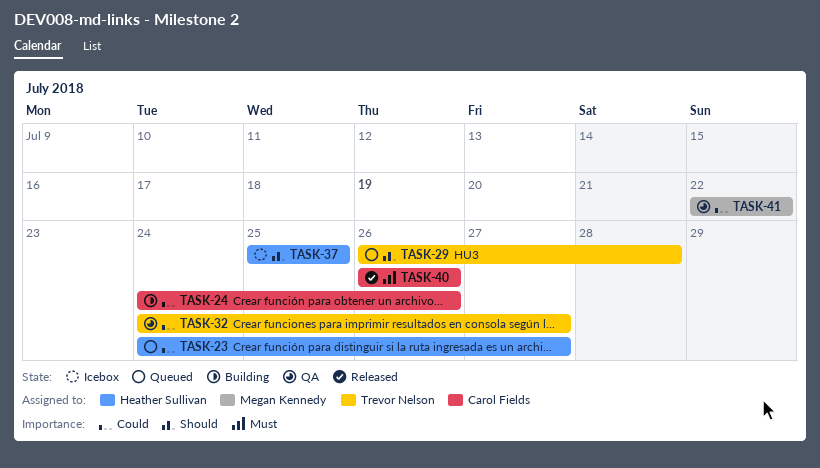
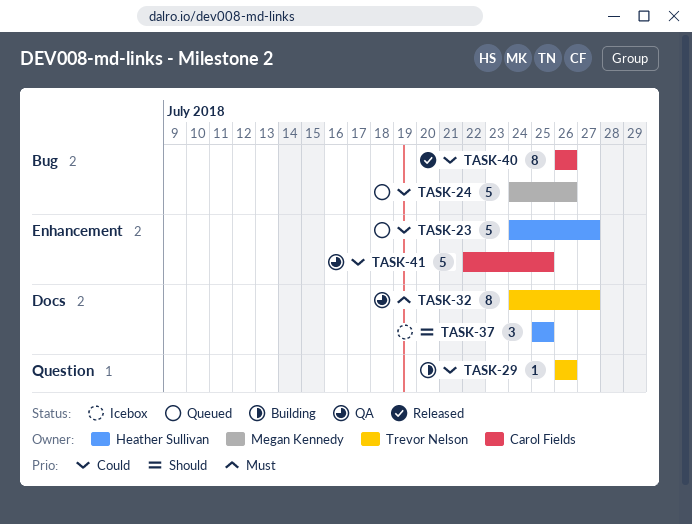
TASK-24, status: Building -> Queued
TASK-24, owner: Carol Fields -> Megan Kennedy
TASK-29, status: Queued -> Building
TASK-29, priority: Should -> Could
TASK-29, due: Jul 28 -> Jul 26
TASK-32, priority: Could -> Must
TASK-40, priority: Must -> Could
TASK-41, owner: Megan Kennedy -> Carol Fields
TASK-41, due: Jul 22 -> Jul 25

